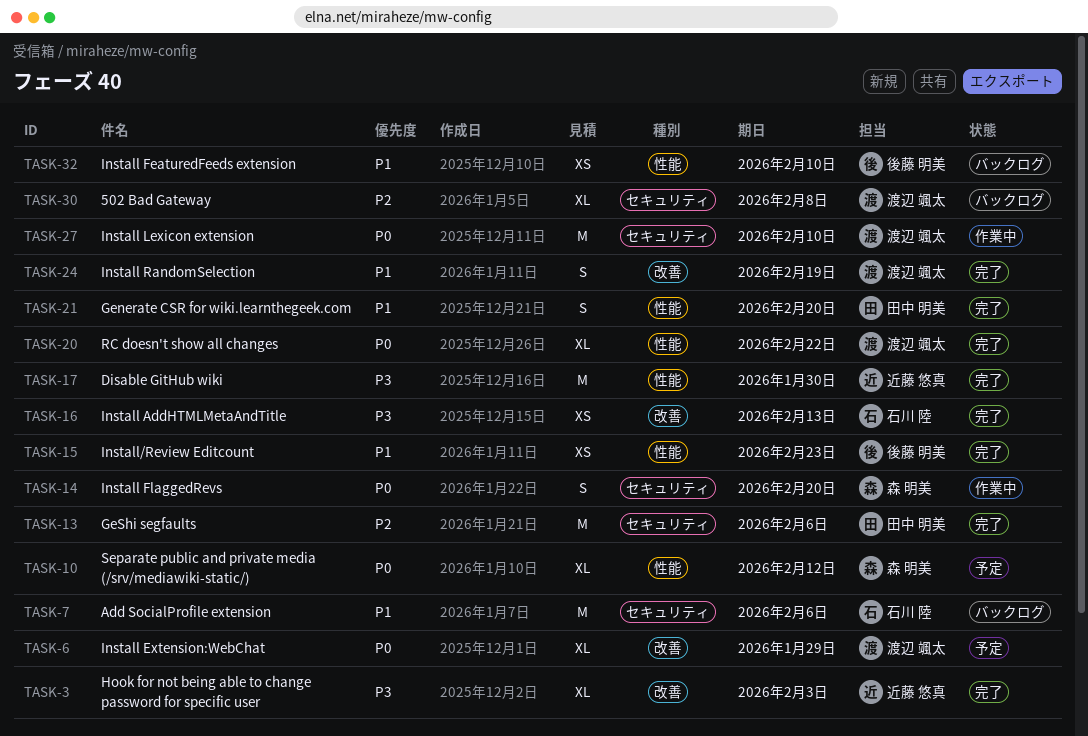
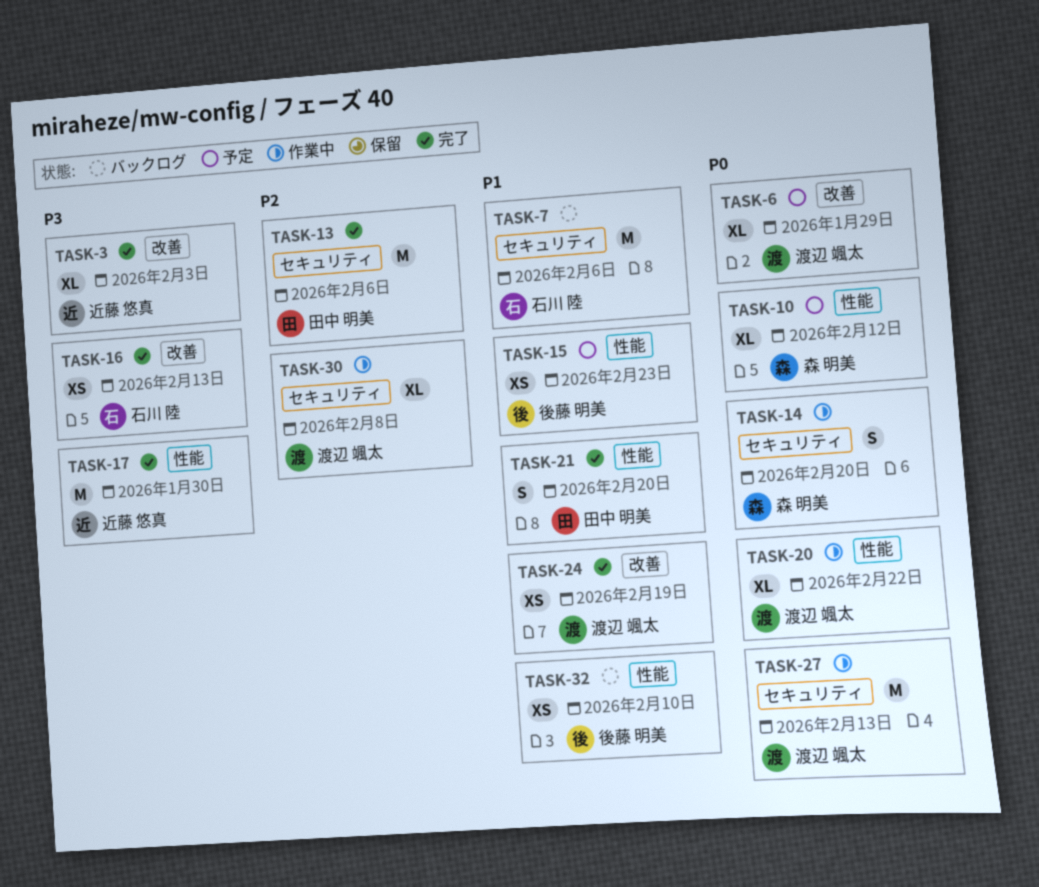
TASK-15, status: 完了 -> 予定
TASK-20, status: 完了 -> 作業中
TASK-24, estimate: S -> XS
TASK-27, due: Feb 10 -> Feb 13
TASK-30, status: バックログ -> 作業中

